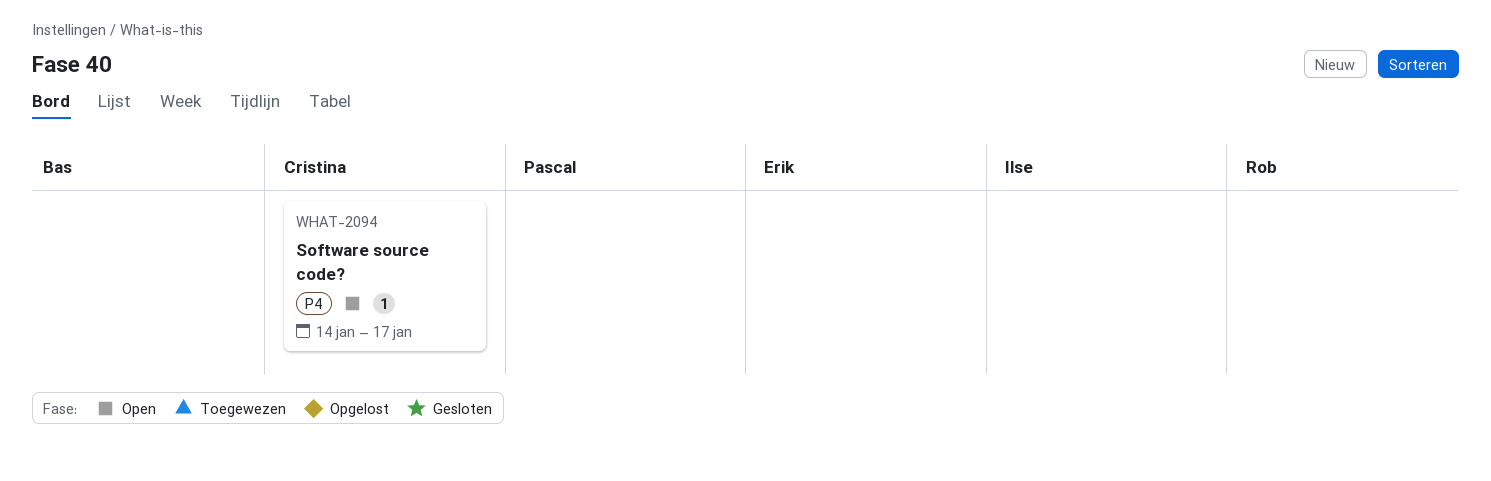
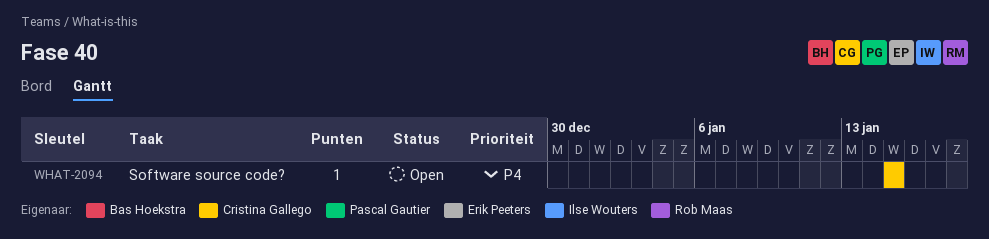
WHAT-2094, start: Jan 14 -> Jan 15
WHAT-2094, due: Jan 17 -> Jan 15

